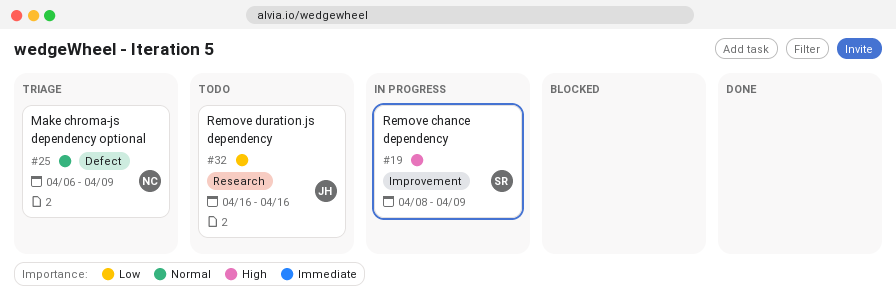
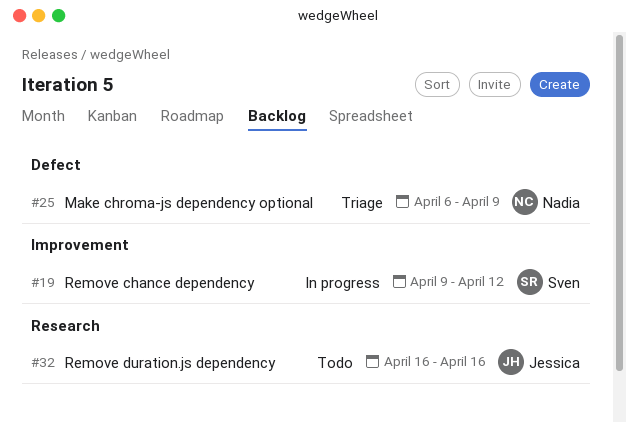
#19, start: Apr 8 -> Apr 9
#19, due: Apr 9 -> Apr 12

